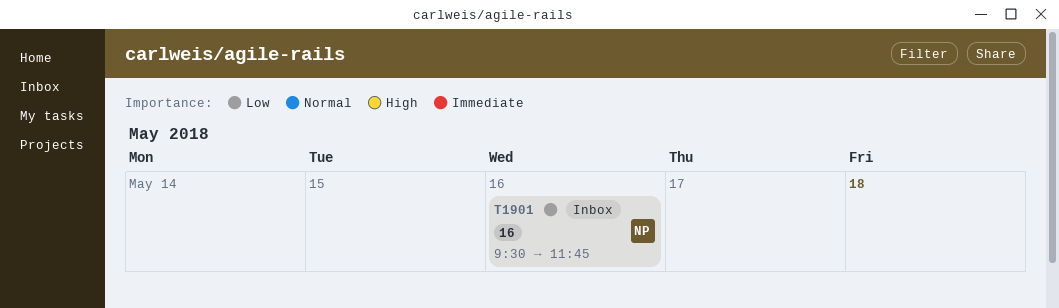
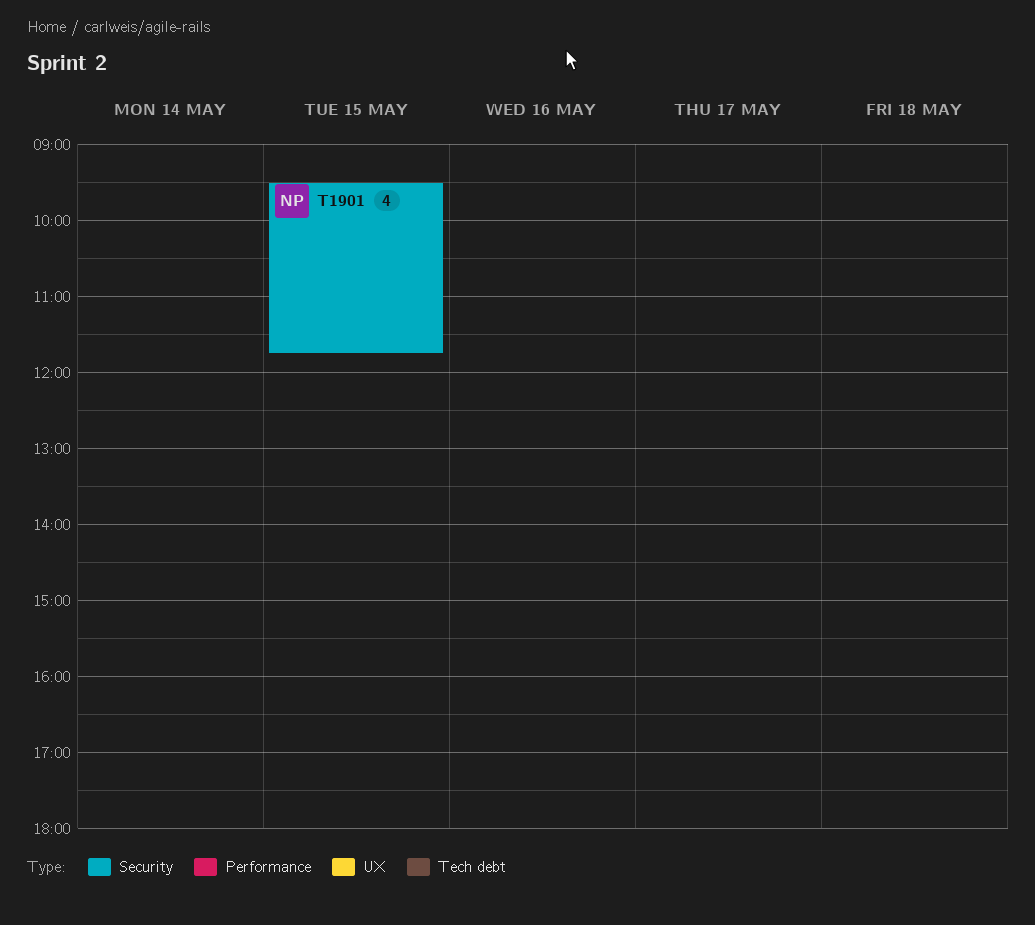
T1901, estimate: 16 -> 4
T1901, day: May 16 -> May 15

